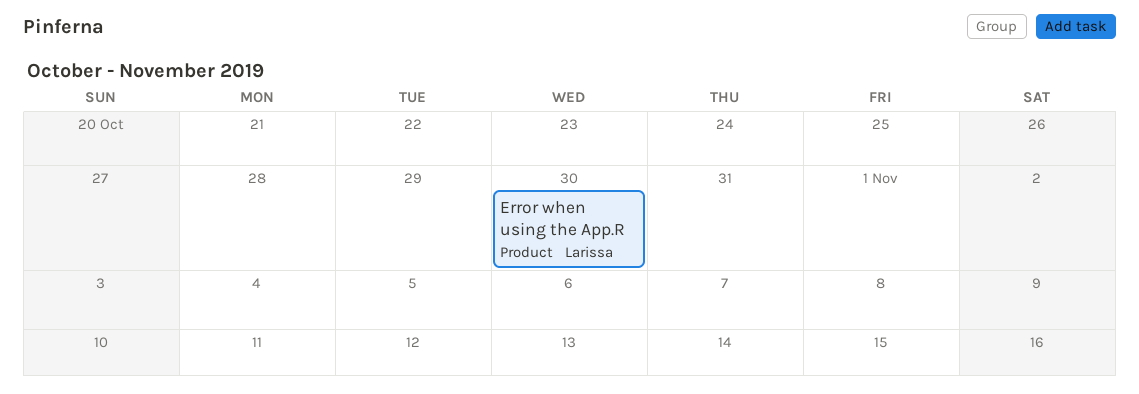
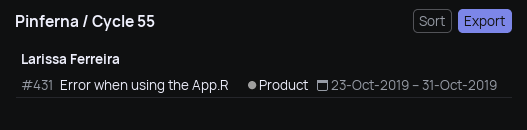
Error when using the App.R, due: Oct 30 -> Oct 31

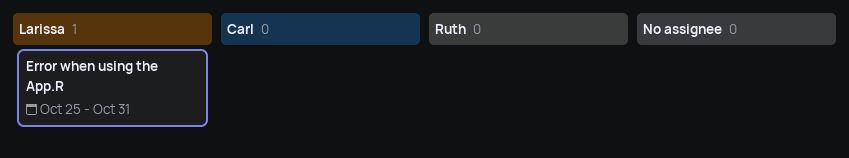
Error when using the App.R, start: Oct 23 -> Oct 25

